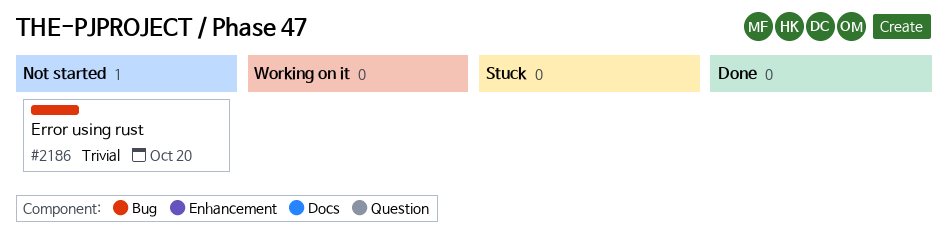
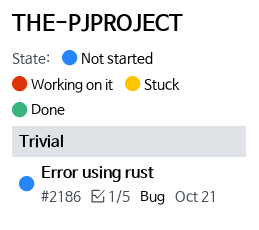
#2186, due: Oct 20 -> Oct 21

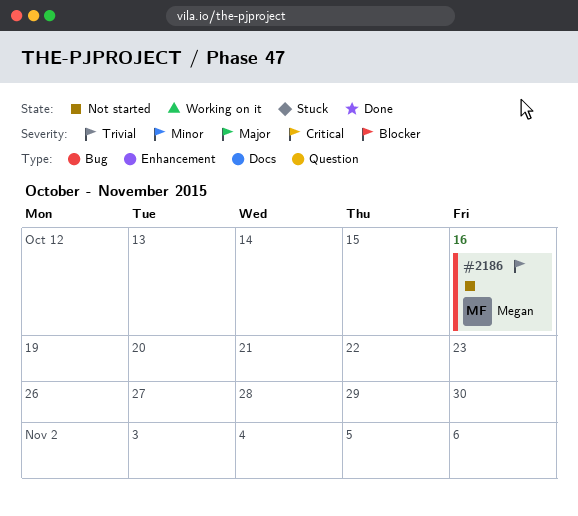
#2186, due: Oct 21 -> Oct 16

